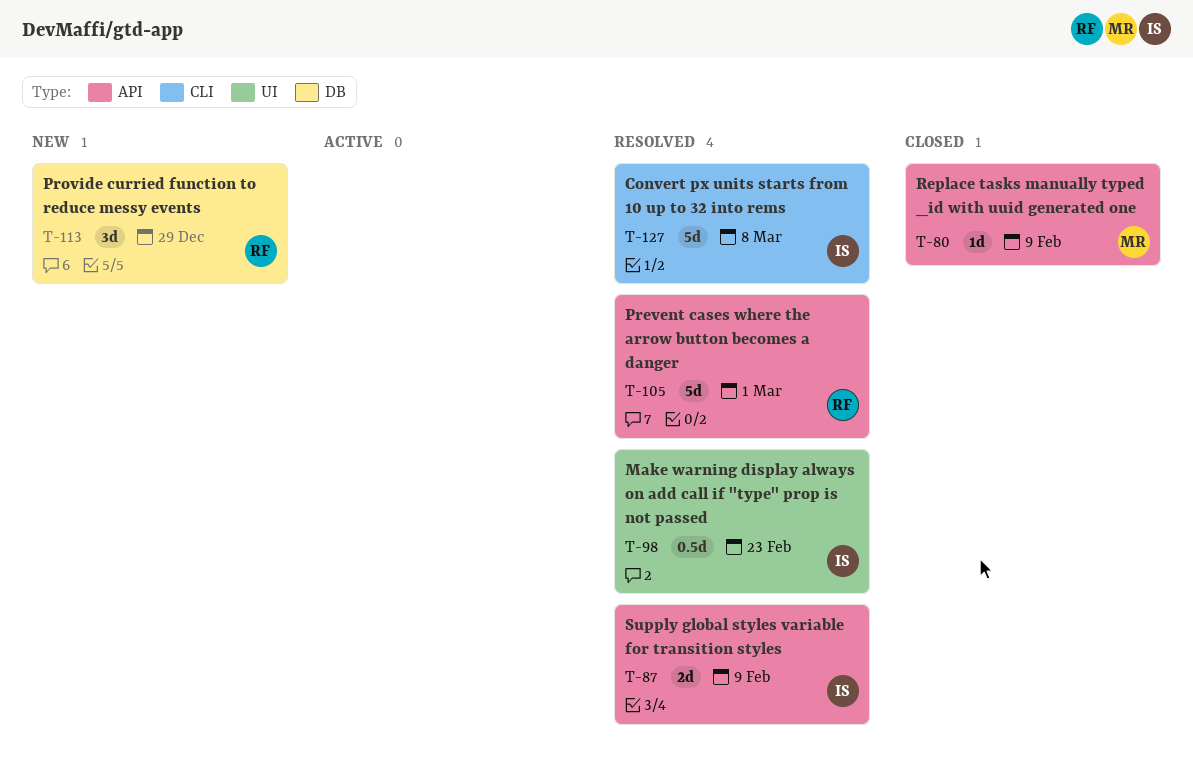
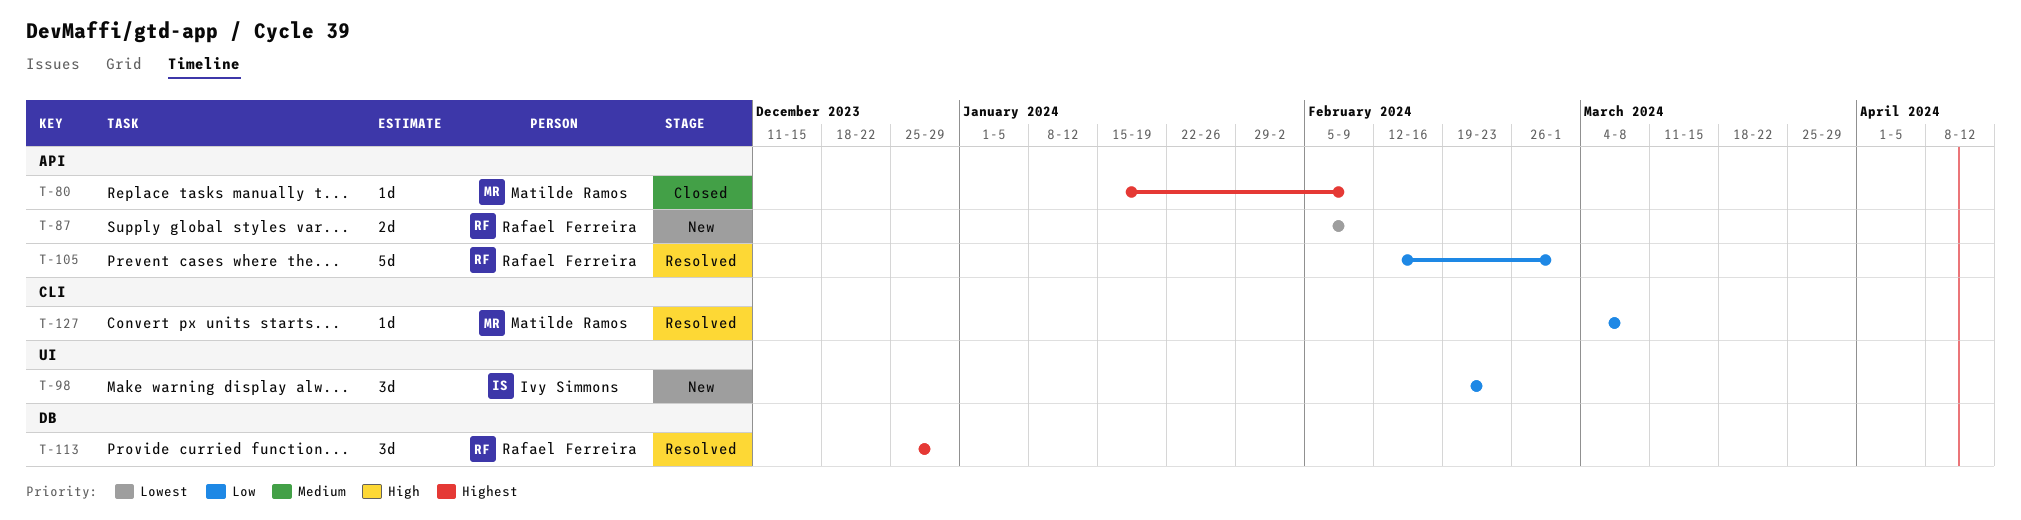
T-87, status: Resolved -> New
T-87, owner: Ivy Simmons -> Rafael Ferreira
T-98, status: Resolved -> New
T-98, estimate: 0.5d -> 3d
T-113, status: New -> Resolved
T-127, owner: Ivy Simmons -> Matilde Ramos
T-127, estimate: 5d -> 1d

